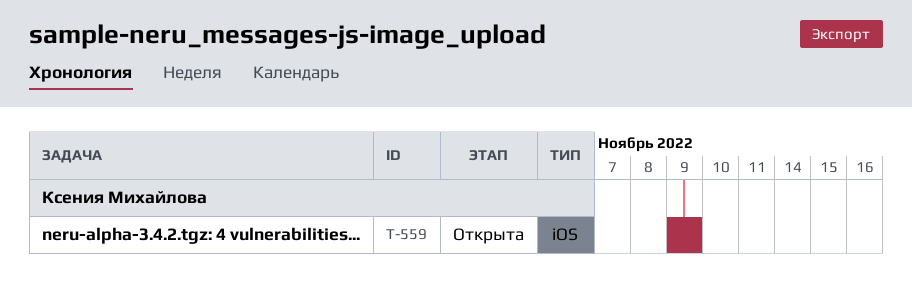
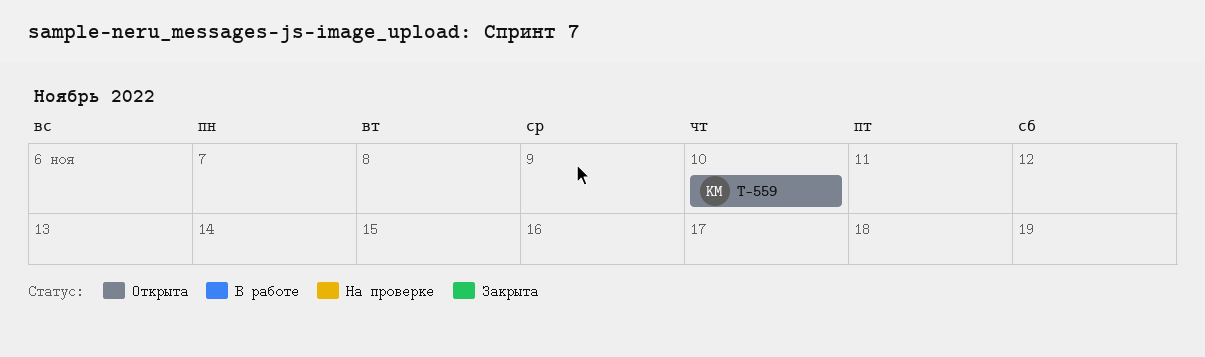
T-559, start: Nov 9 -> Nov 10
T-559, due: Nov 9 -> Nov 10

